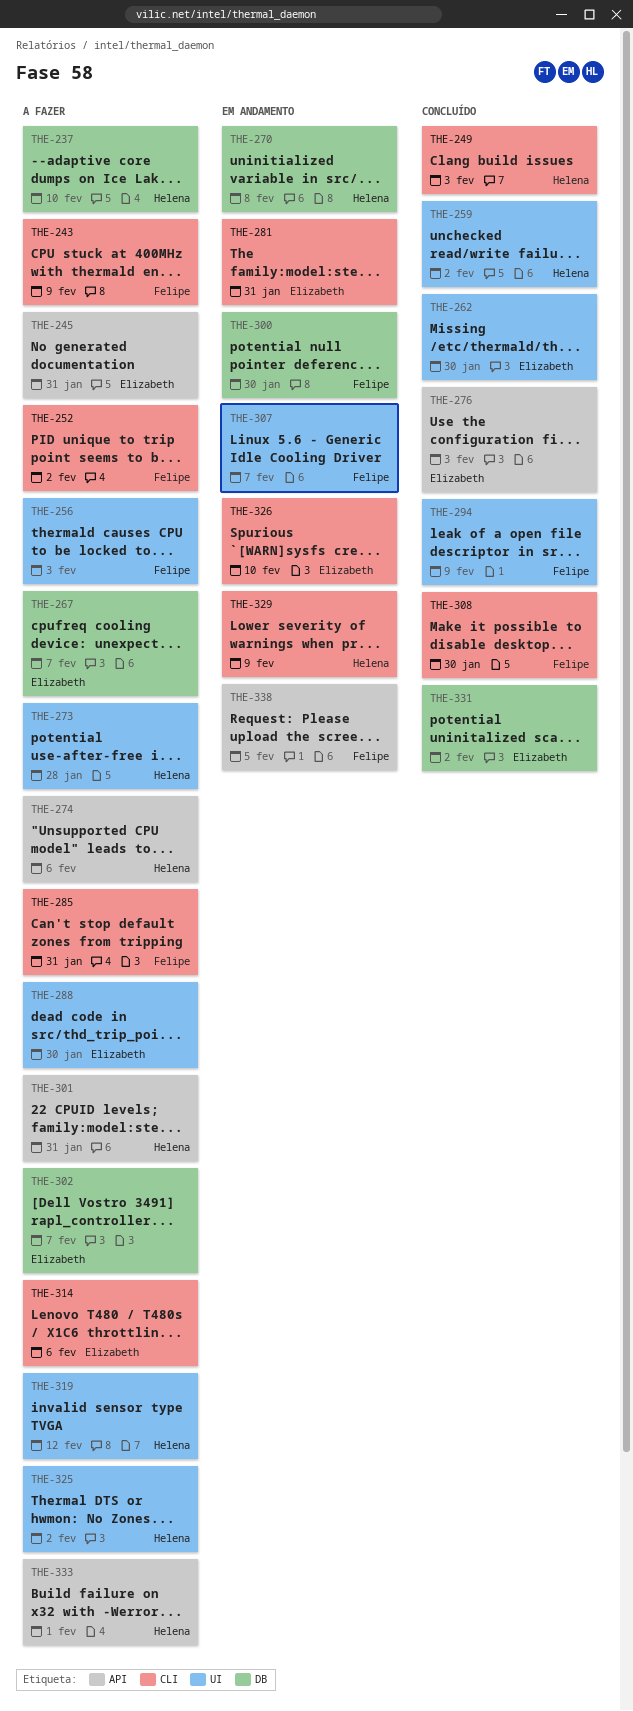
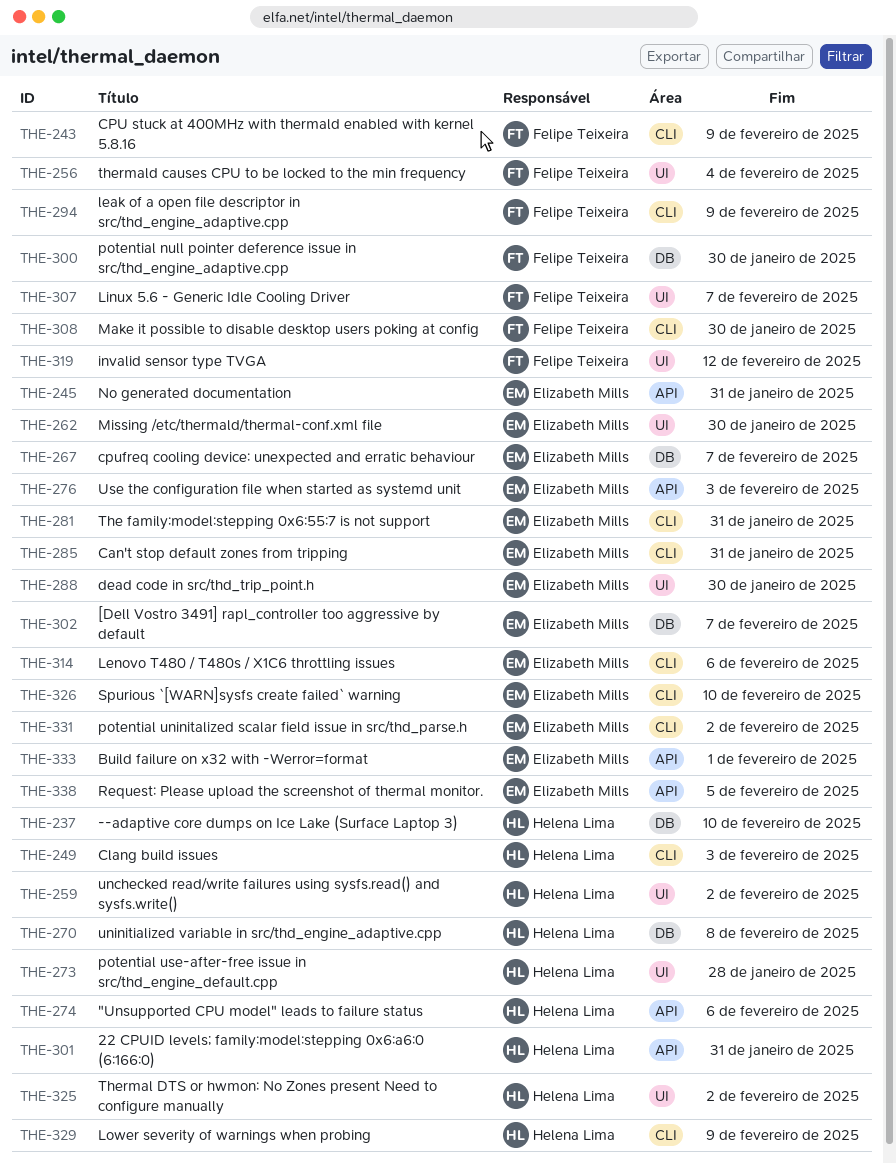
THE-252: present -> none
THE-256, due: Feb 3 -> Feb 4
THE-285, owner: Felipe Teixeira -> Elizabeth Mills
THE-294, label: UI -> CLI
THE-319, owner: Helena Lima -> Felipe Teixeira
THE-331, label: DB -> CLI
THE-333, owner: Helena Lima -> Elizabeth Mills
THE-338, owner: Felipe Teixeira -> Elizabeth Mills

